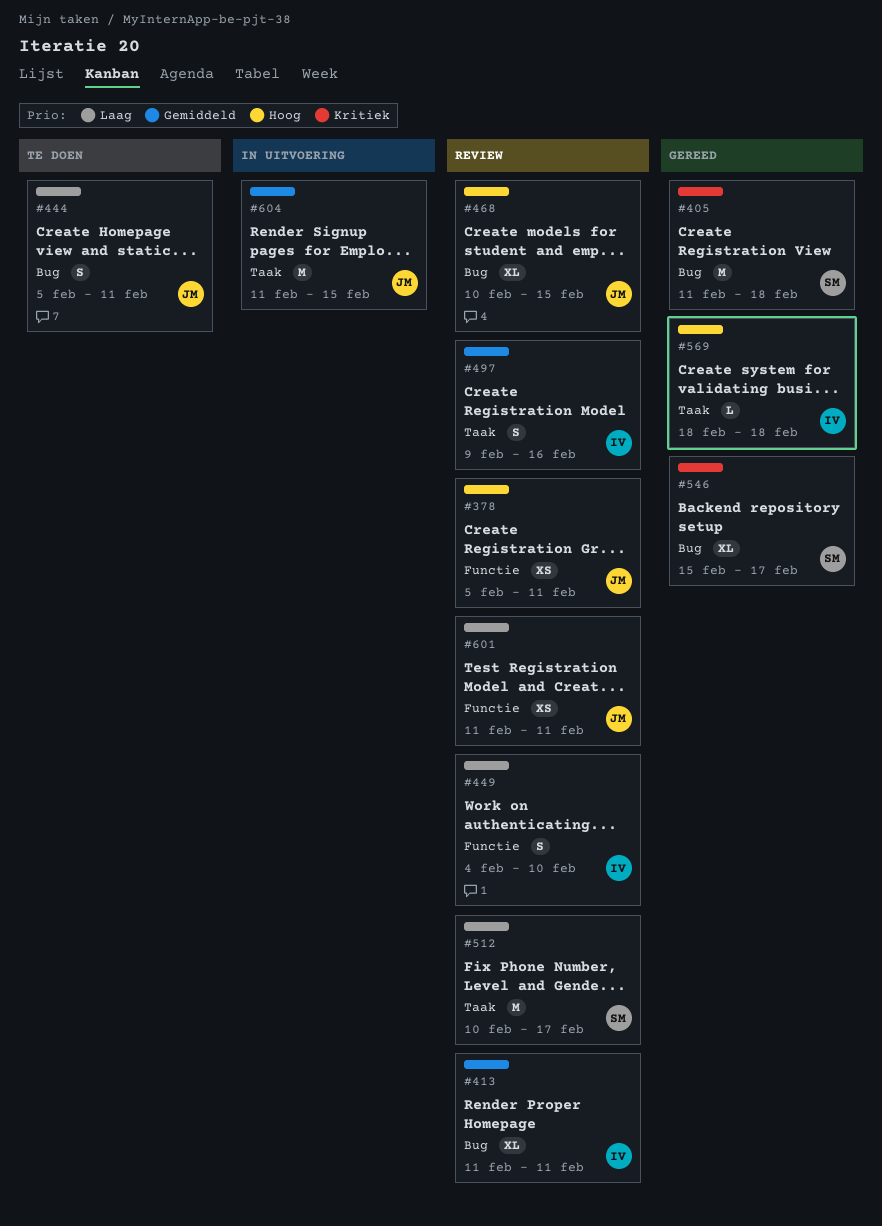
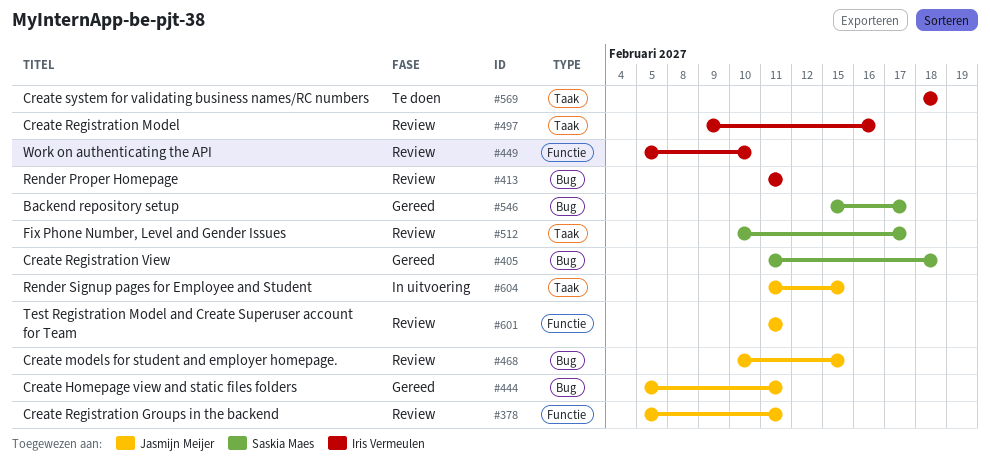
#444, status: Te doen -> Gereed
#449, start: Feb 4 -> Feb 5
#569, status: Gereed -> Te doen

